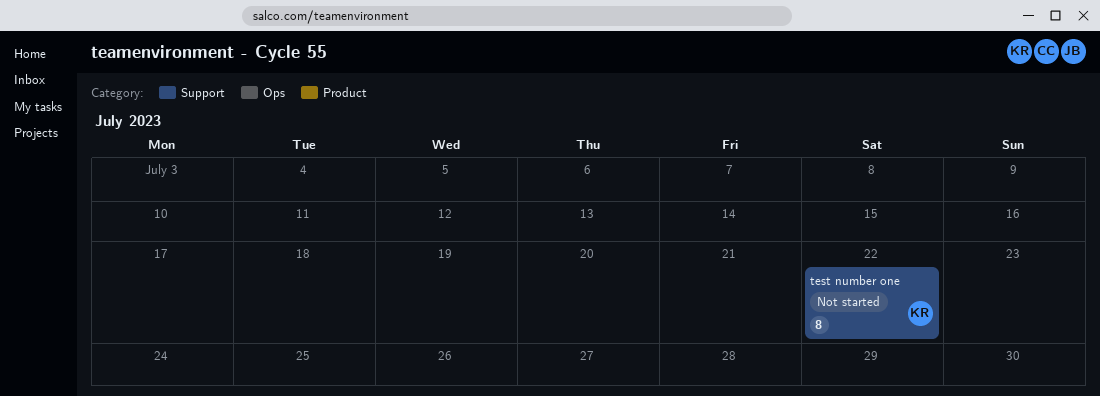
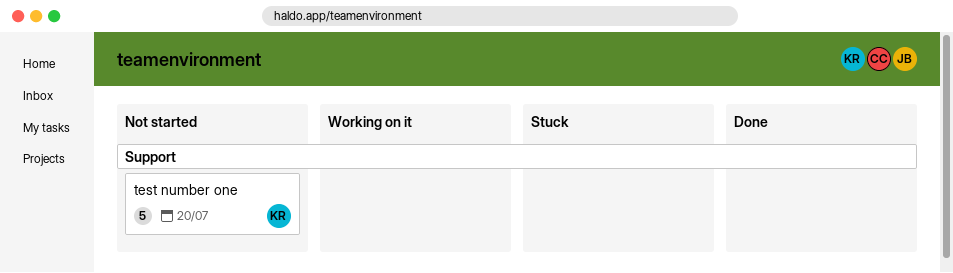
test number one, estimate: 8 -> 5
test number one, due: Jul 22 -> Jul 20

